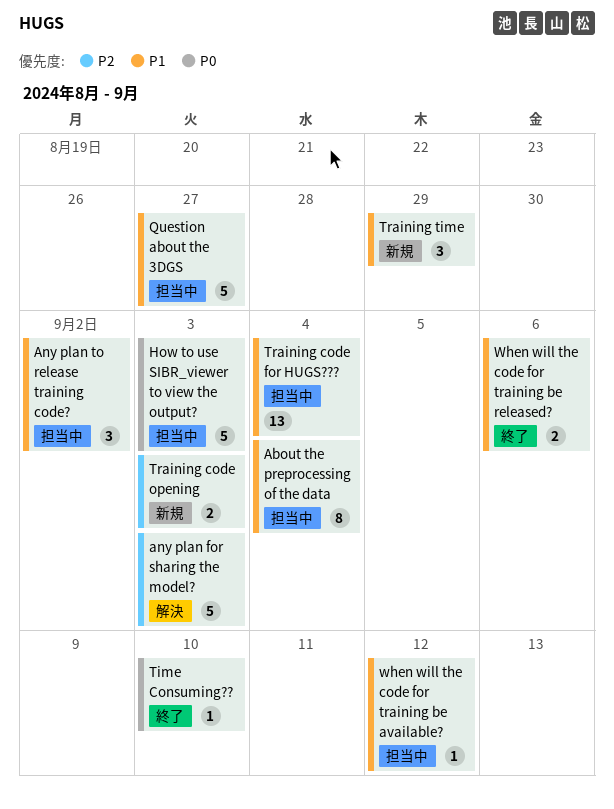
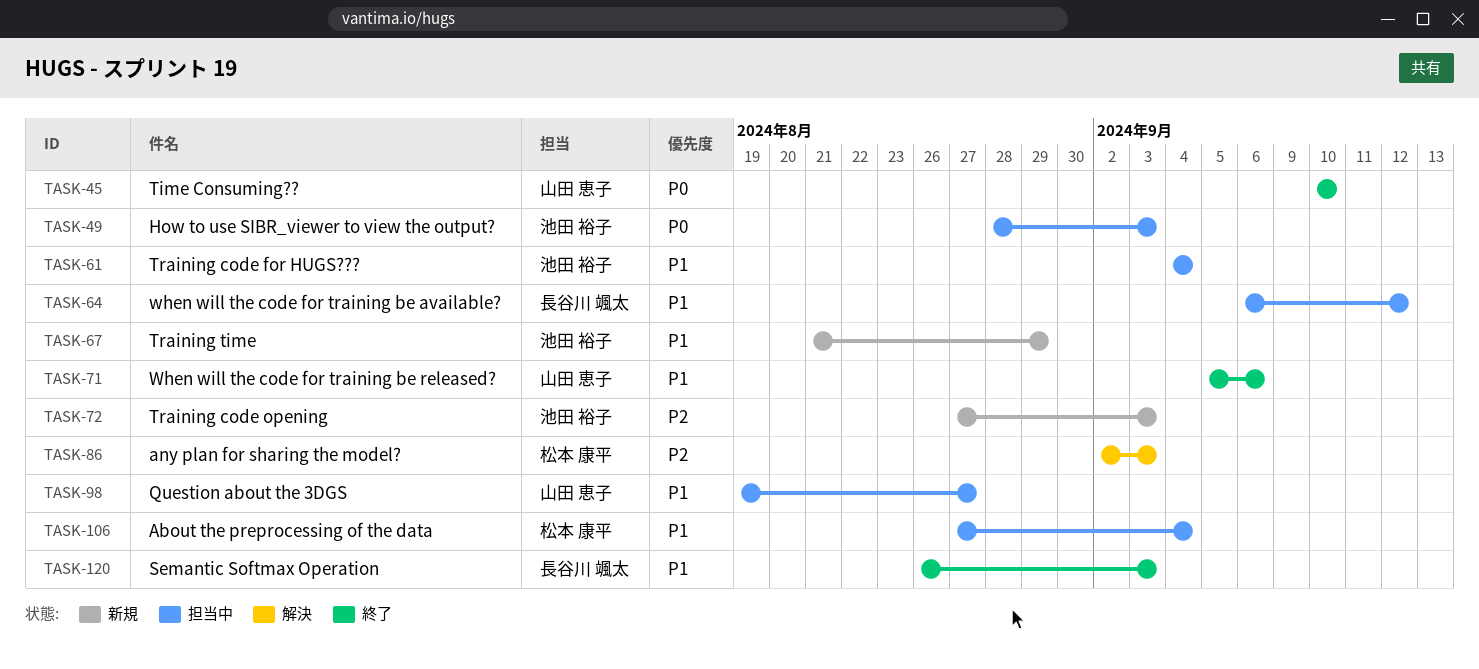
Any plan to release training code?: present -> none
Semantic Softmax Operation: none -> present

